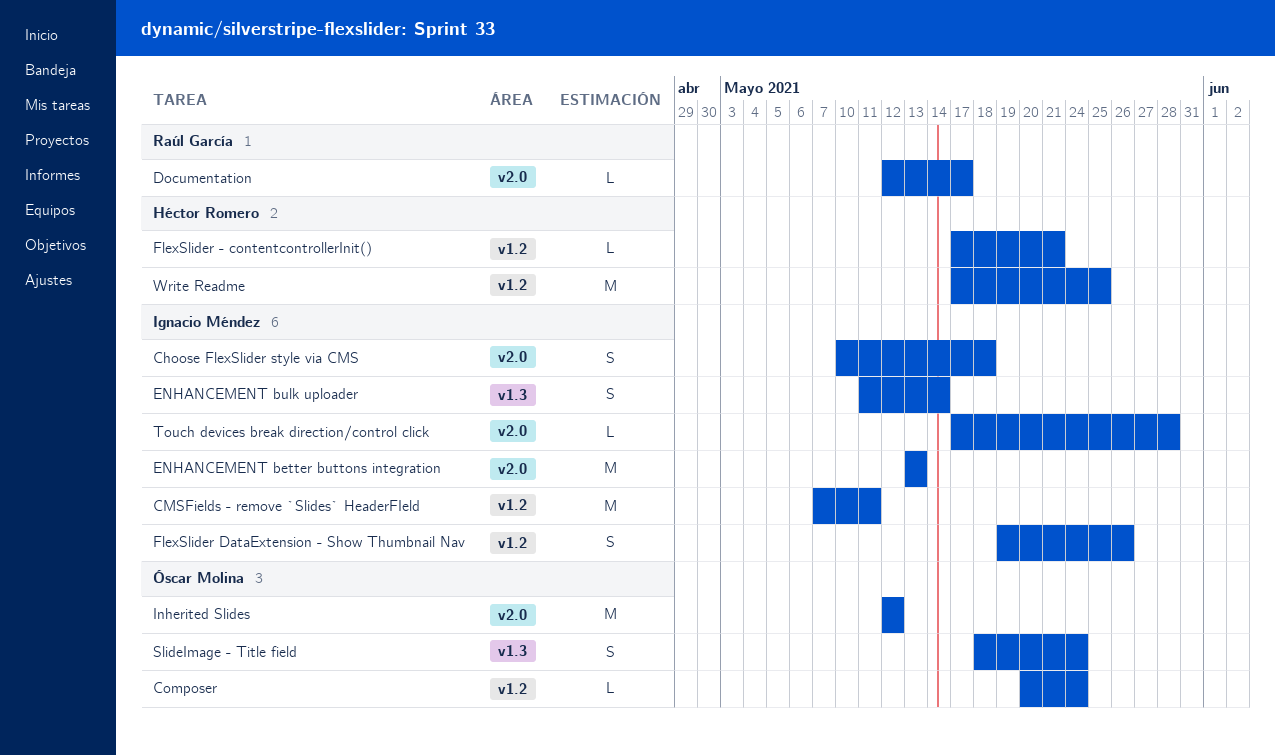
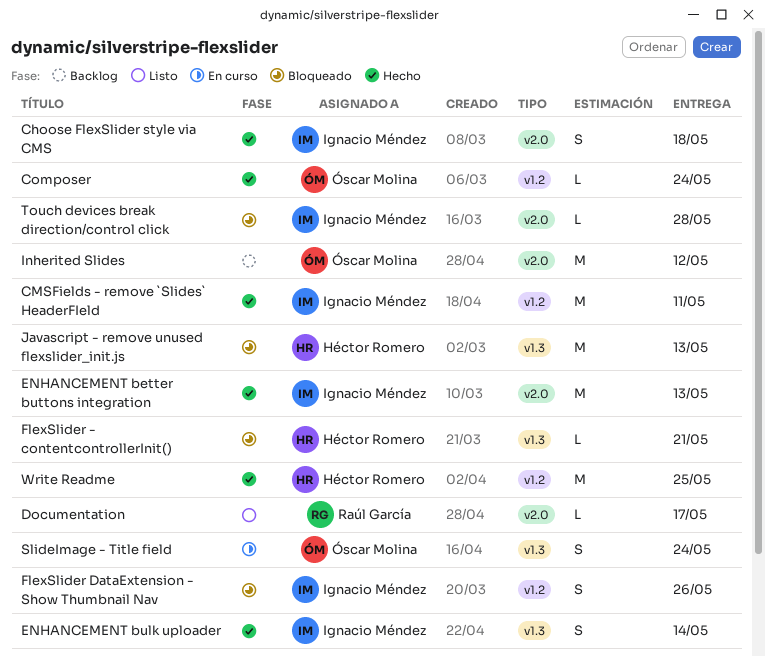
FlexSlider - contentcontrollerInit(), label: v1.2 -> v1.3
Javascript - remove unused flexslider_init.js: none -> present

